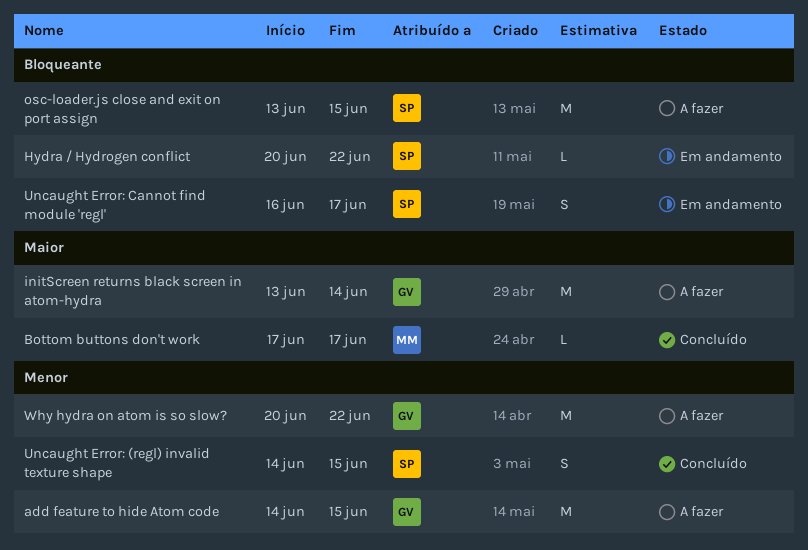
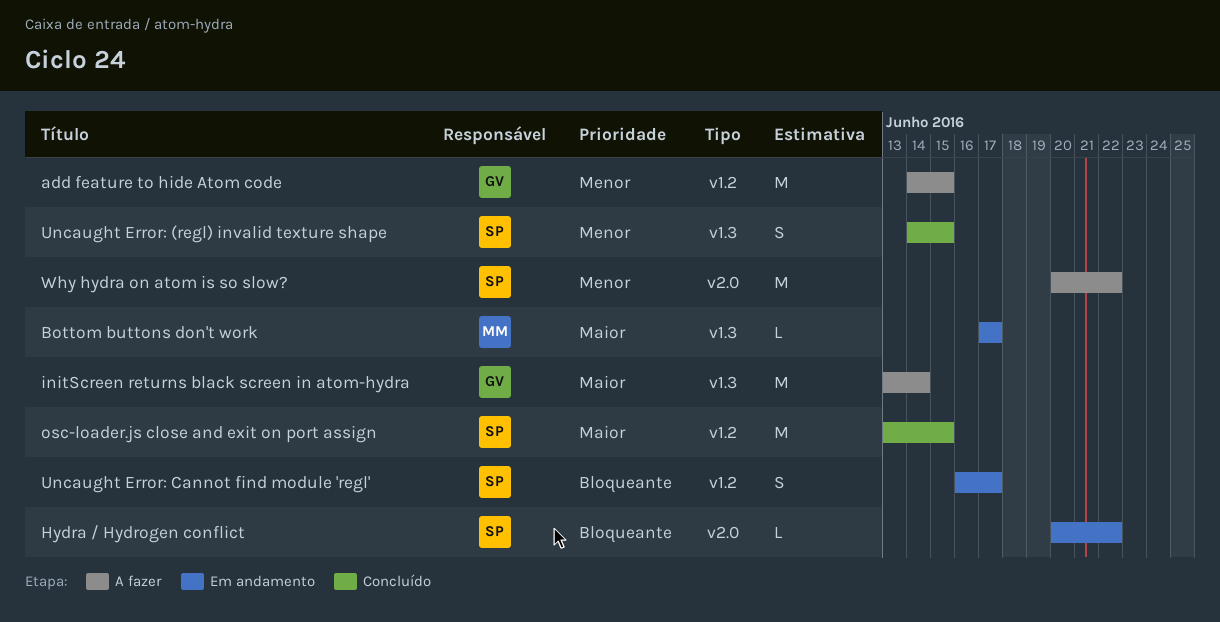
Bottom buttons don't work, status: Concluído -> Em andamento
osc-loader.js close and exit on port assign, status: A fazer -> Concluído
osc-loader.js close and exit on port assign, priority: Bloqueante -> Maior
Why hydra on atom is so slow?, owner: GV -> SP

